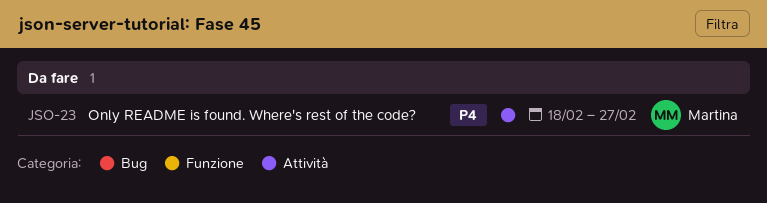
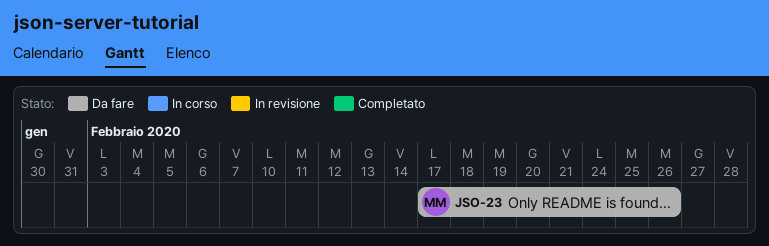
JSO-23, start: Feb 18 -> Feb 17
JSO-23, due: Feb 27 -> Feb 26

